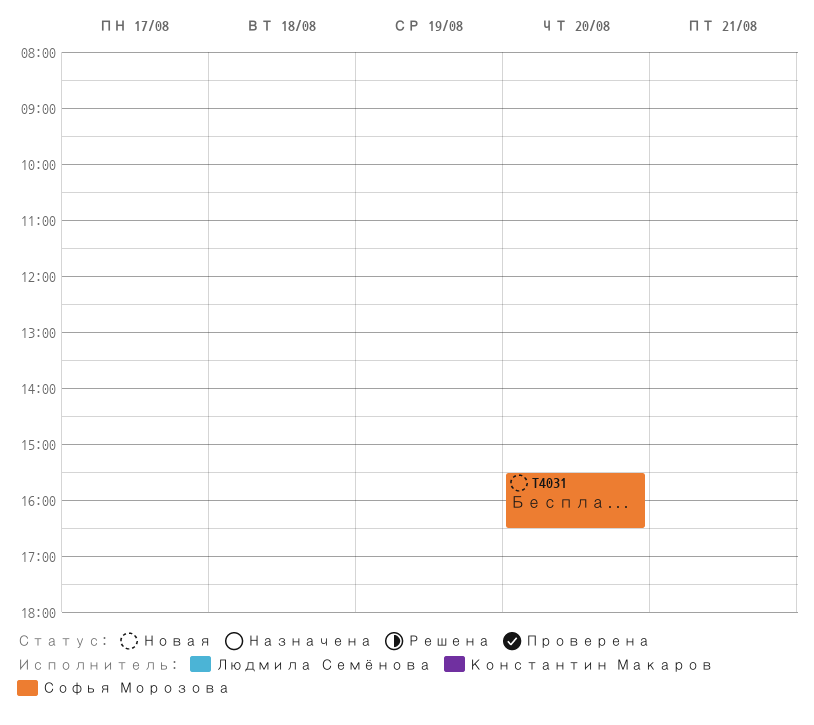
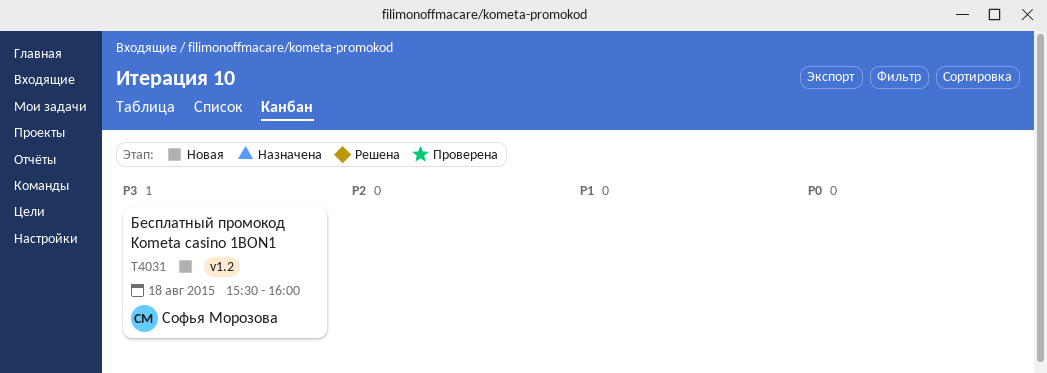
T4031, day: Aug 20 -> Aug 18
T4031, ends: 16:30 -> 16:00

